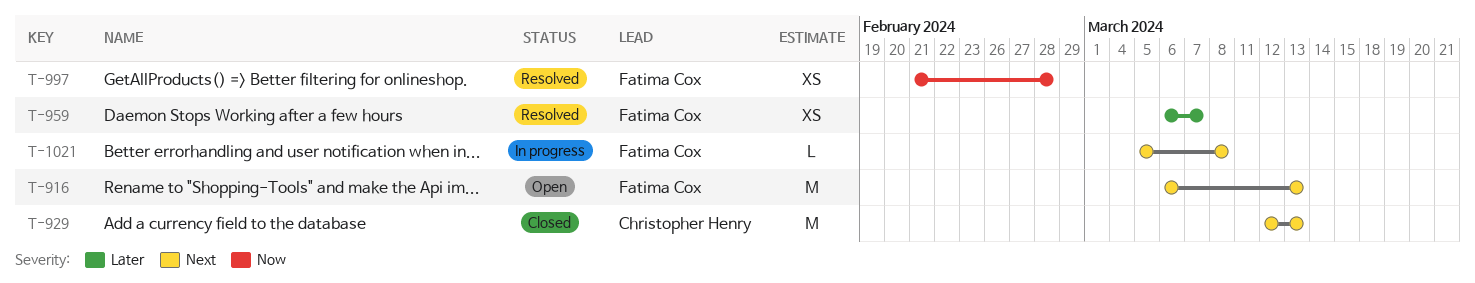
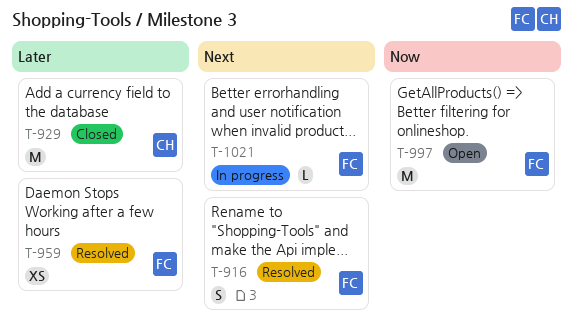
T-916, status: Open -> Resolved
T-916, estimate: M -> S
T-929, priority: Next -> Later
T-997, status: Resolved -> Open
T-997, estimate: XS -> M

